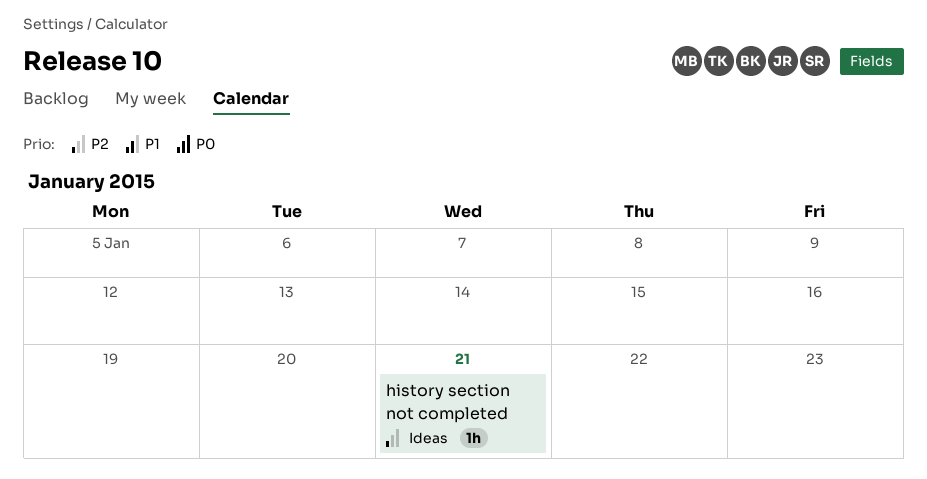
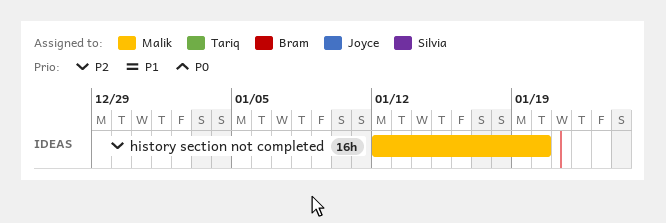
history section not completed, estimate: 1h -> 16h
history section not completed, due: Jan 21 -> Jan 20

